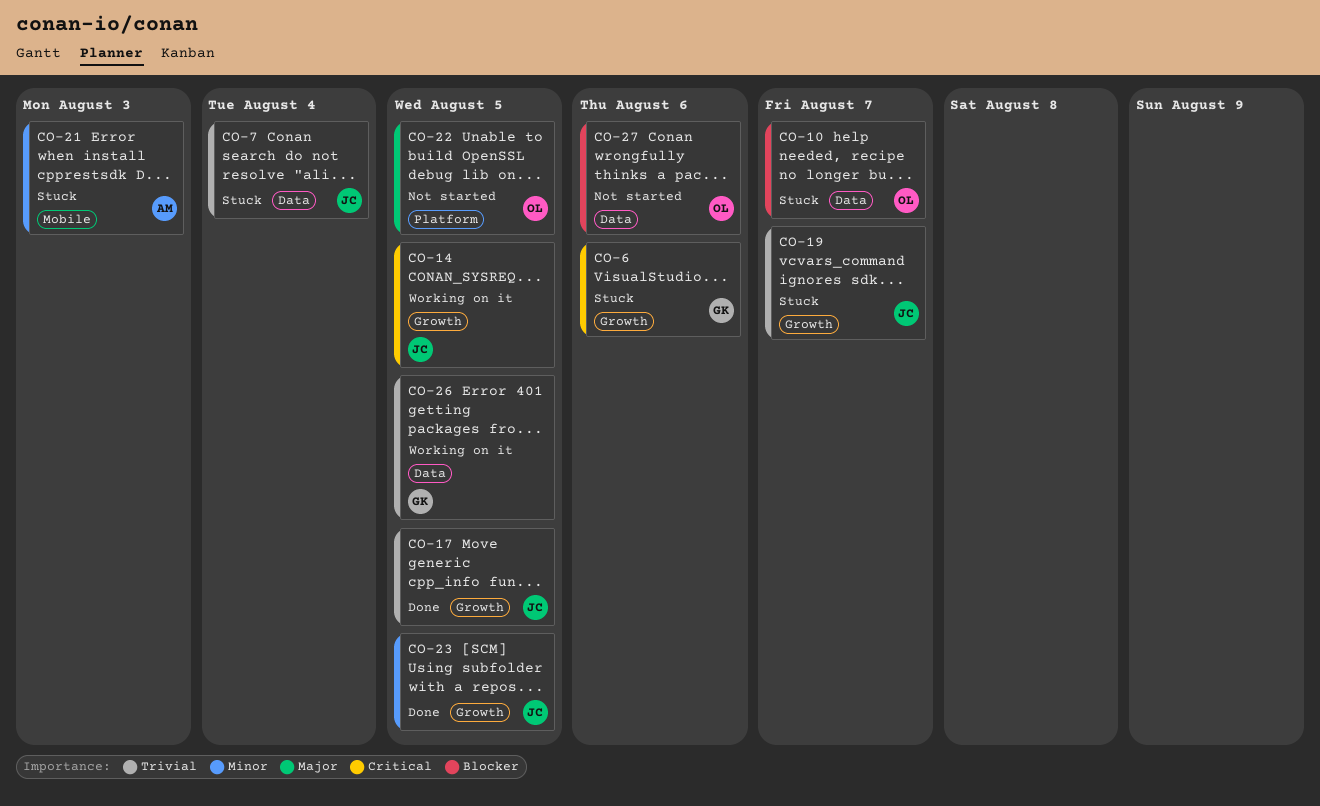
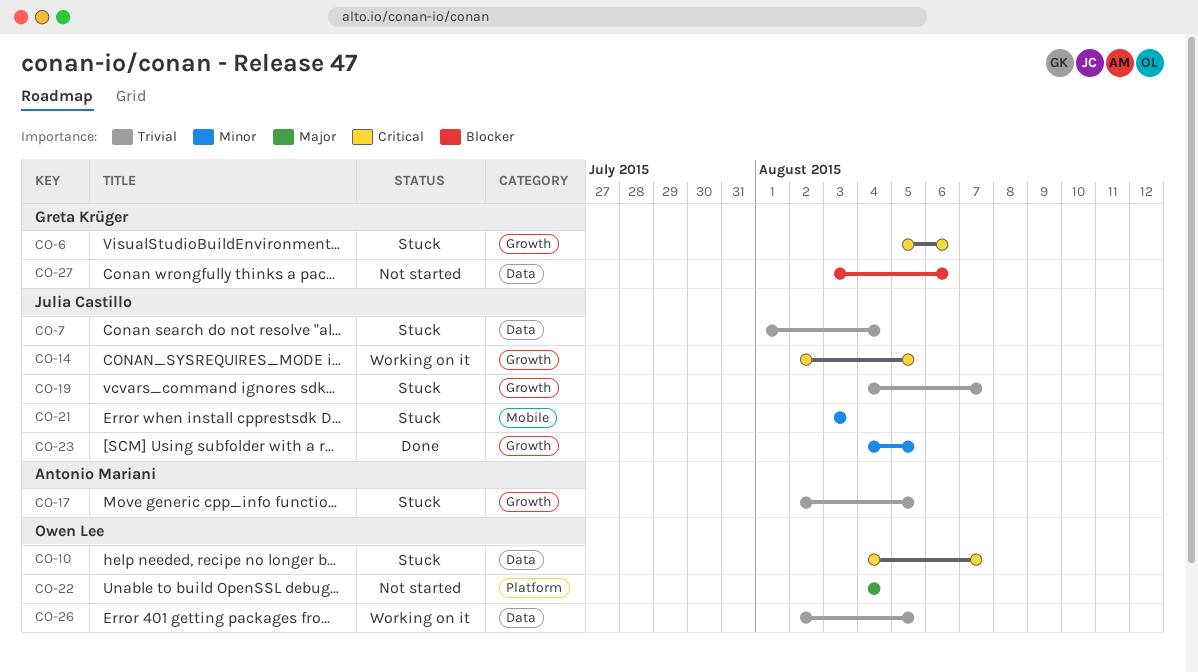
CO-10, priority: Blocker -> Critical
CO-17, status: Done -> Stuck
CO-17, owner: Julia Castillo -> Antonio Mariani
CO-21, owner: Antonio Mariani -> Julia Castillo
CO-22, due: Aug 5 -> Aug 4
CO-26, owner: Greta Krüger -> Owen Lee
CO-27, owner: Owen Lee -> Greta Krüger

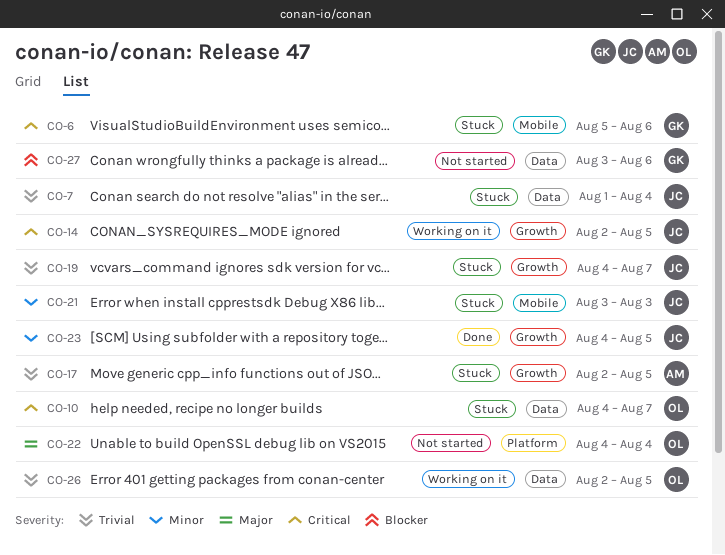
CO-6, label: Growth -> Mobile

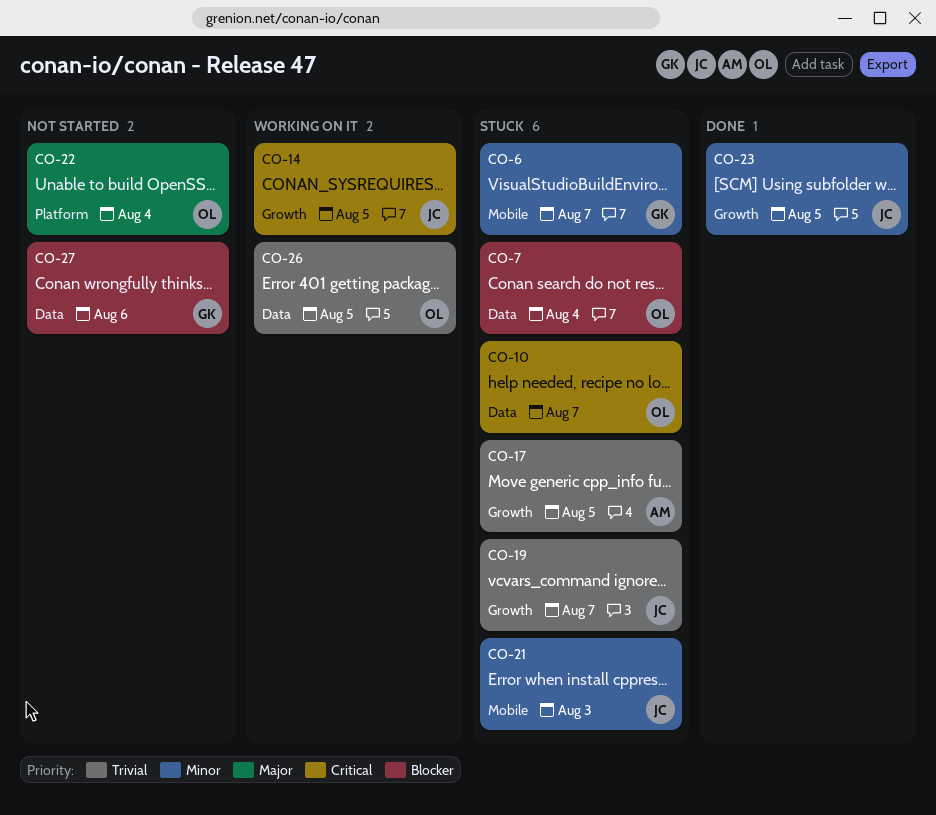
CO-6, priority: Critical -> Minor
CO-6, due: Aug 6 -> Aug 7
CO-7, owner: JC -> OL
CO-7, priority: Trivial -> Blocker

